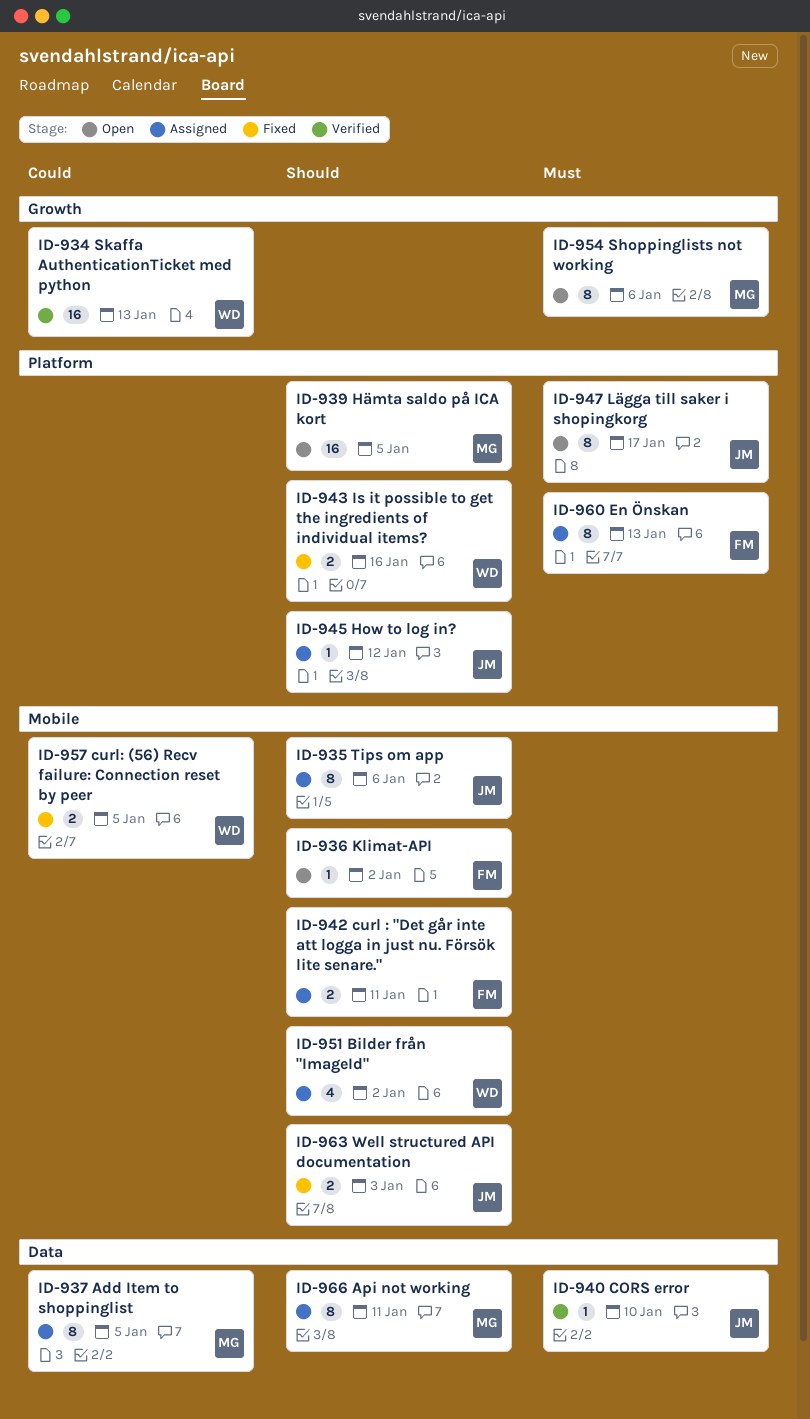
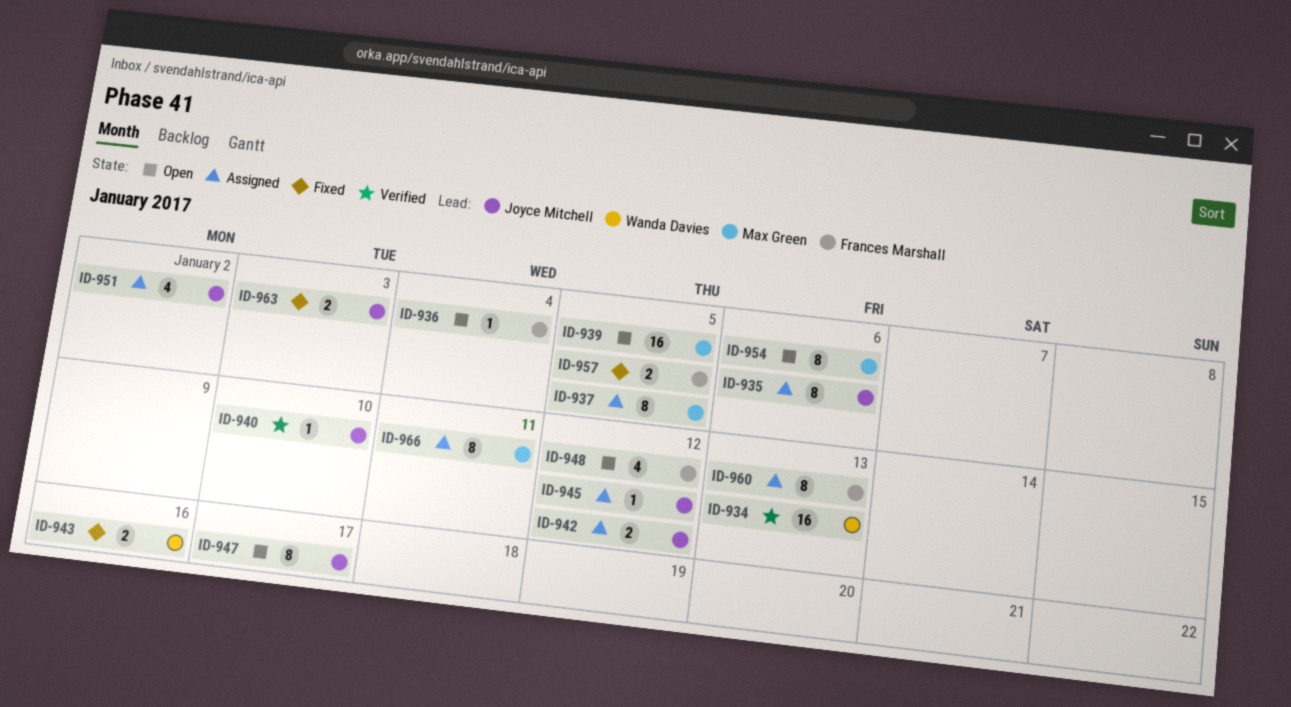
ID-936, due: Jan 2 -> Jan 4
ID-942, owner: Frances Marshall -> Joyce Mitchell
ID-942, due: Jan 11 -> Jan 12
ID-948: none -> present
ID-951, owner: Wanda Davies -> Joyce Mitchell
ID-957, owner: Wanda Davies -> Frances Marshall

